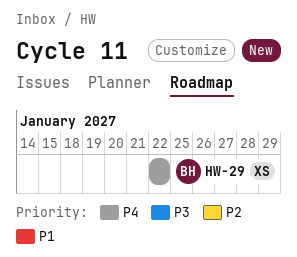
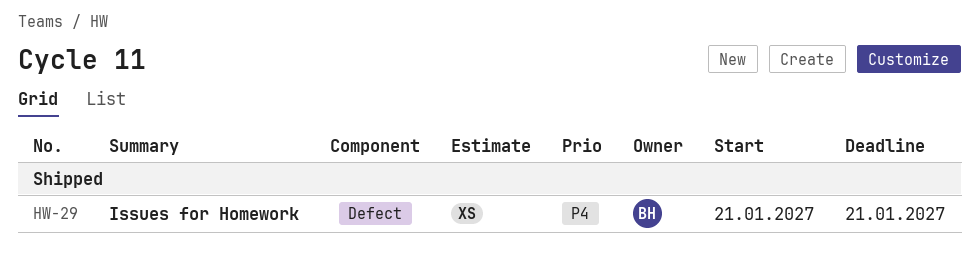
HW-29, start: Jan 22 -> Jan 21
HW-29, due: Jan 22 -> Jan 21

